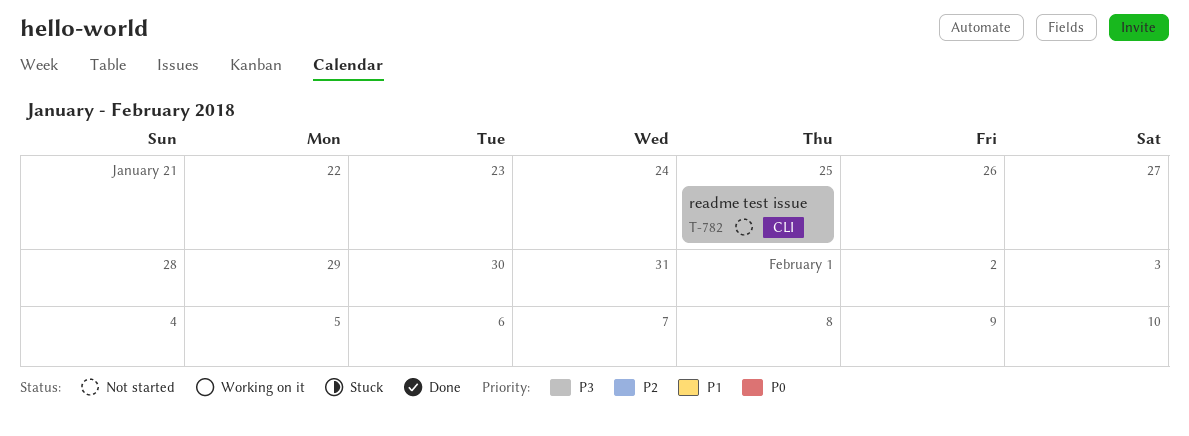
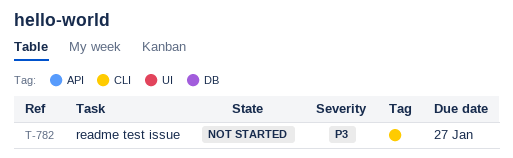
T-782, due: Jan 25 -> Jan 27

